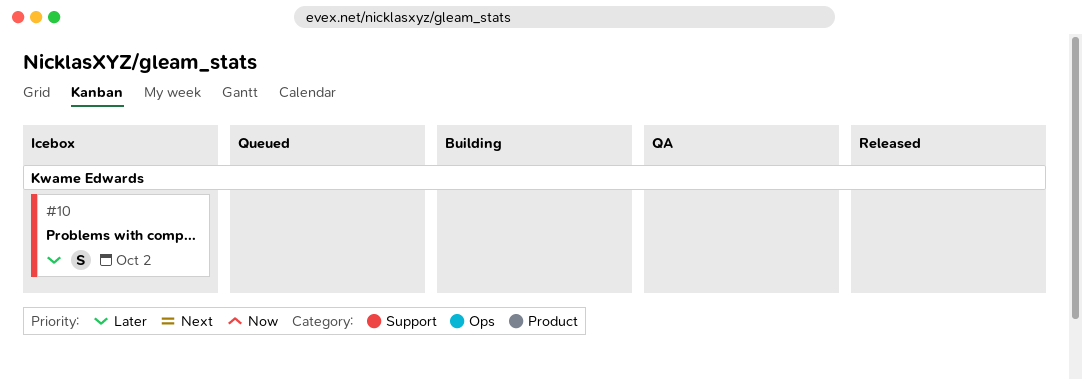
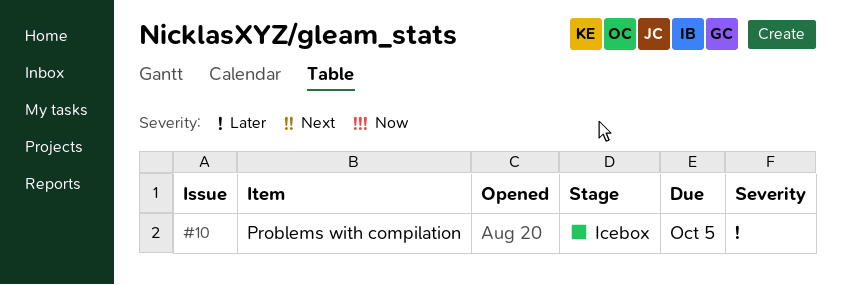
#10, due: Oct 2 -> Oct 5

